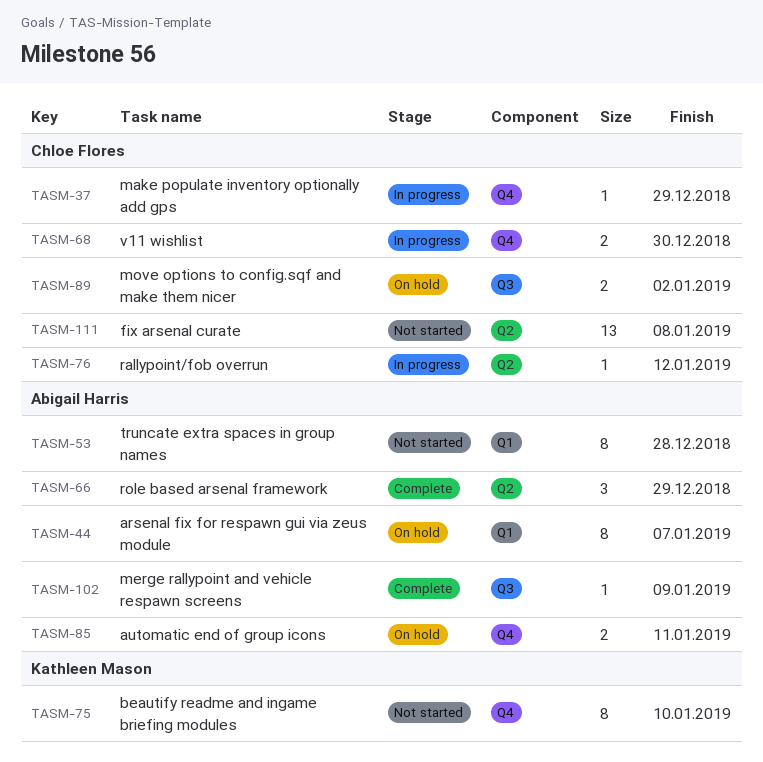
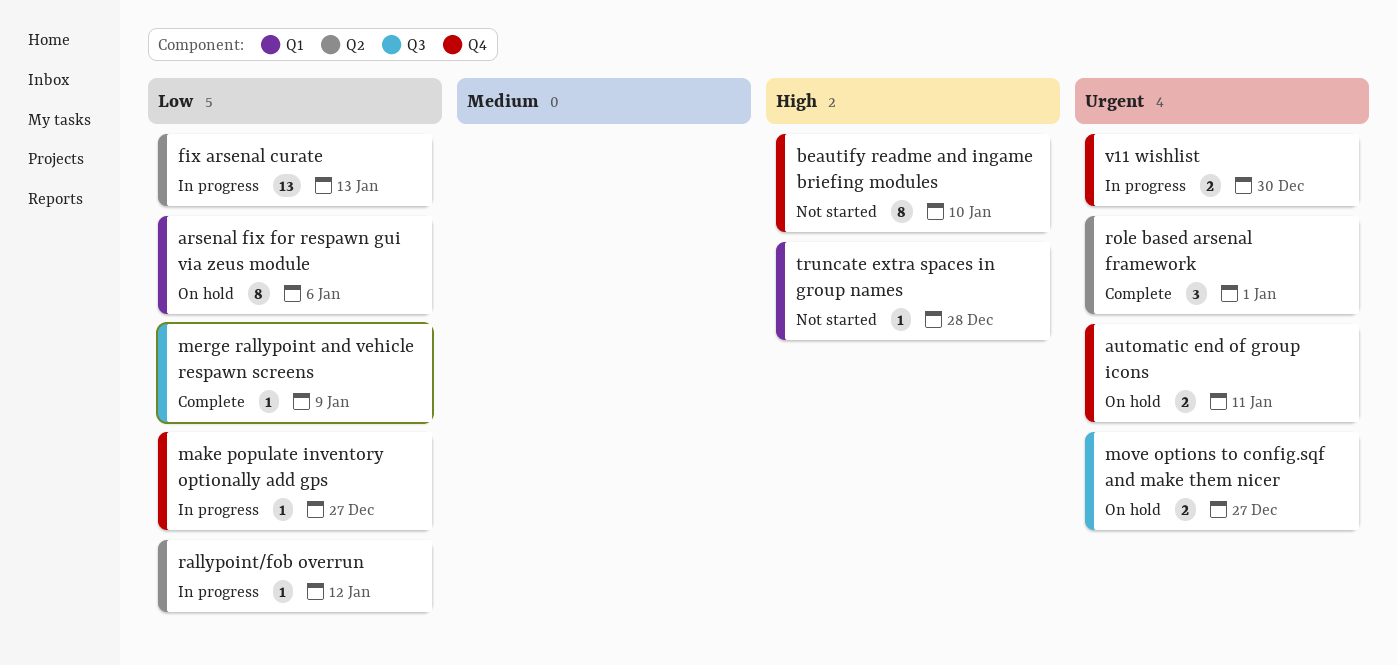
arsenal fix for respawn gui via zeus module, due: Jan 7 -> Jan 6
fix arsenal curate, status: Not started -> In progress
fix arsenal curate, due: Jan 8 -> Jan 13
make populate inventory optionally add gps, due: Dec 29 -> Dec 27
move options to config.sqf and make them nicer, due: Jan 2 -> Dec 27
role based arsenal framework, due: Dec 29 -> Jan 1
truncate extra spaces in group names, estimate: 8 -> 1

